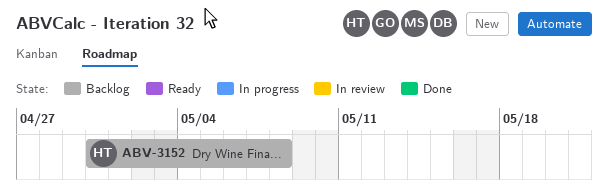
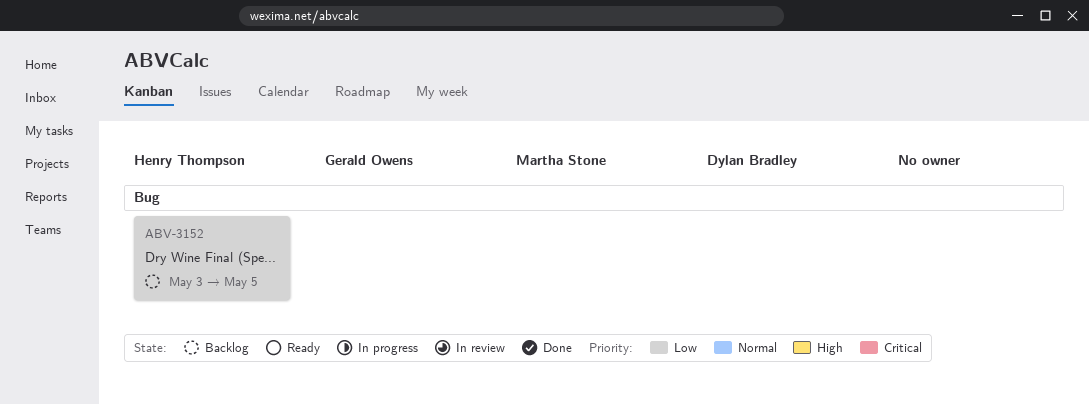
ABV-3152, start: Apr 30 -> May 3
ABV-3152, due: May 8 -> May 5

